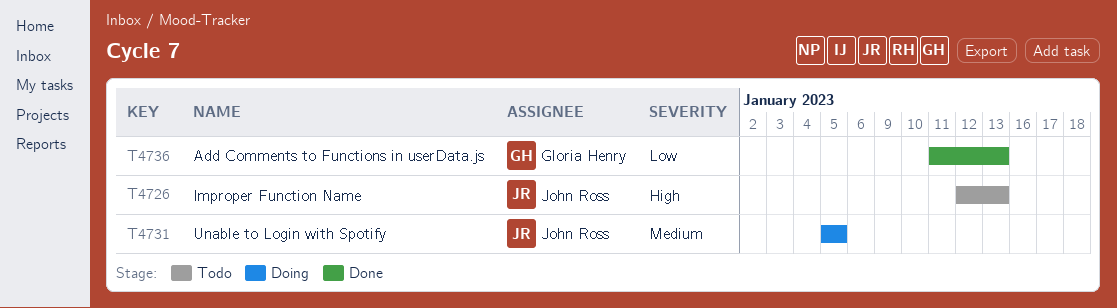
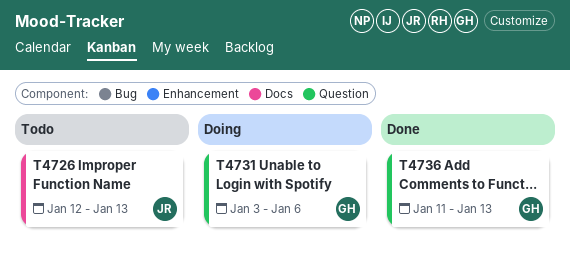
T4731, owner: John Ross -> Gloria Henry
T4731, start: Jan 5 -> Jan 3
T4731, due: Jan 5 -> Jan 6

